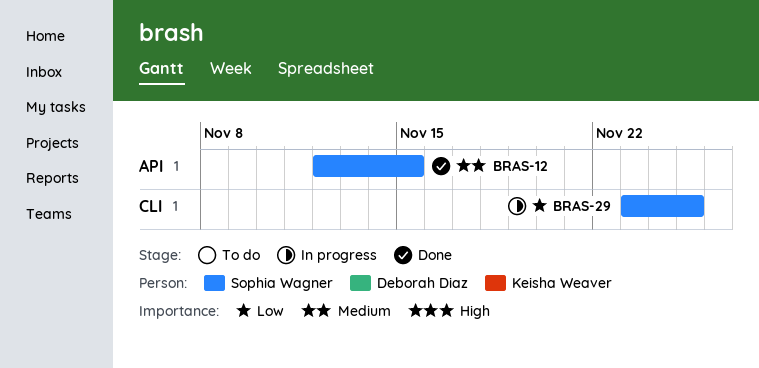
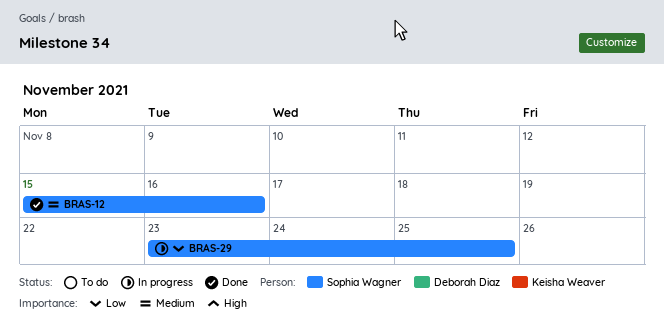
BRAS-12, start: Nov 12 -> Nov 15
BRAS-12, due: Nov 15 -> Nov 16

